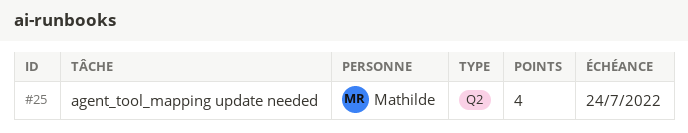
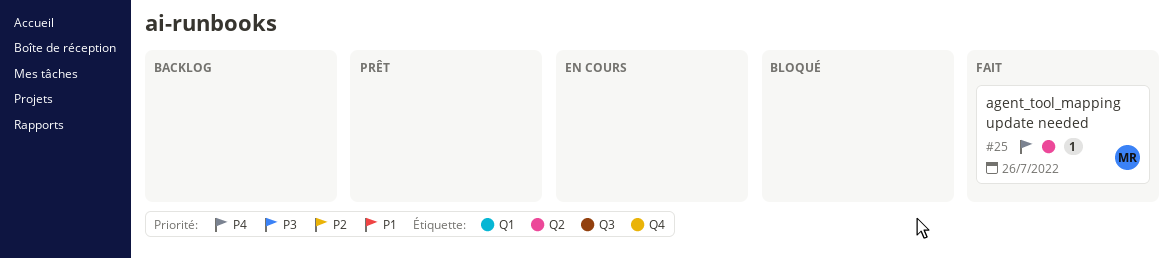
#25, estimate: 4 -> 1
#25, due: Jul 24 -> Jul 26

